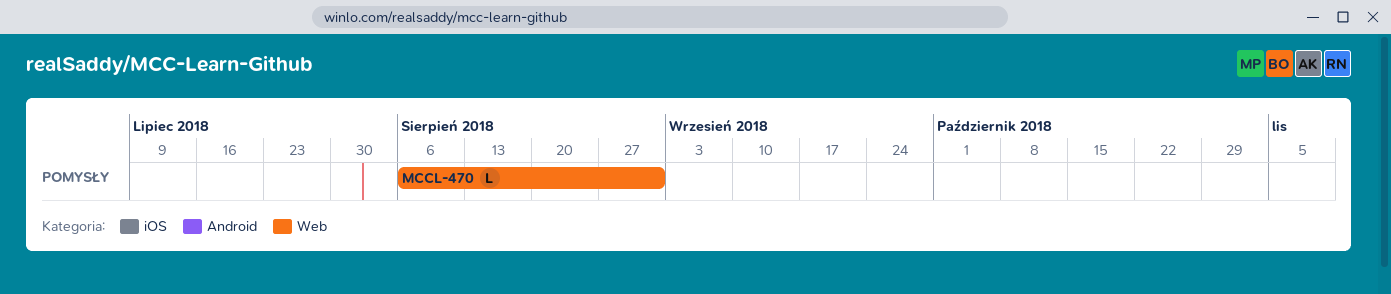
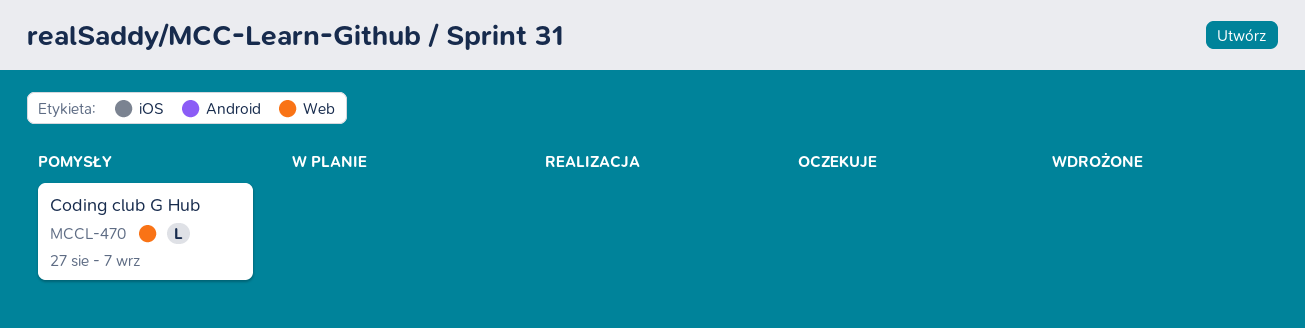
MCCL-470, start: Aug 6 -> Aug 27
MCCL-470, due: Aug 31 -> Sep 7

